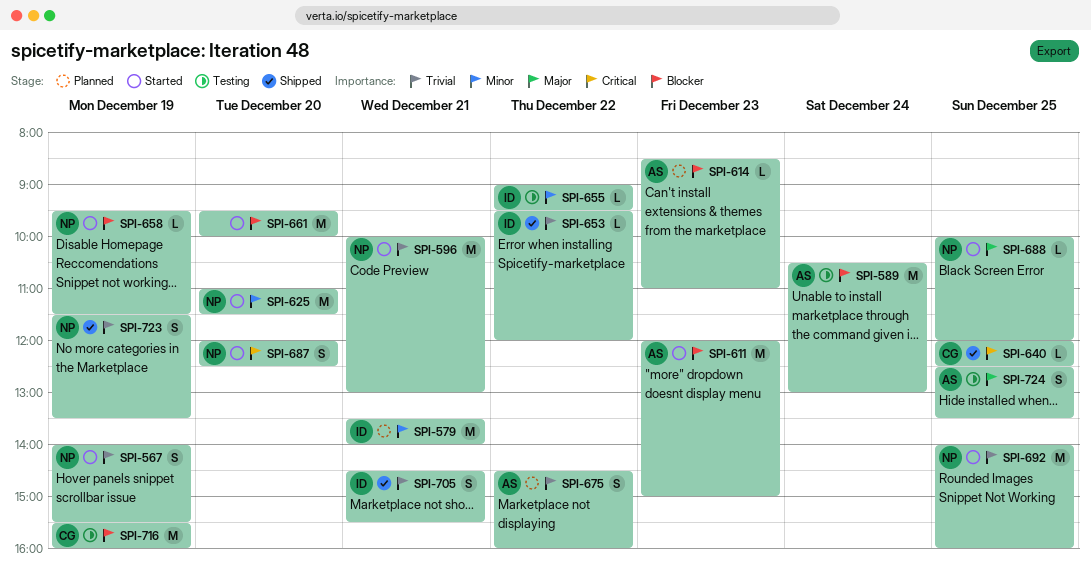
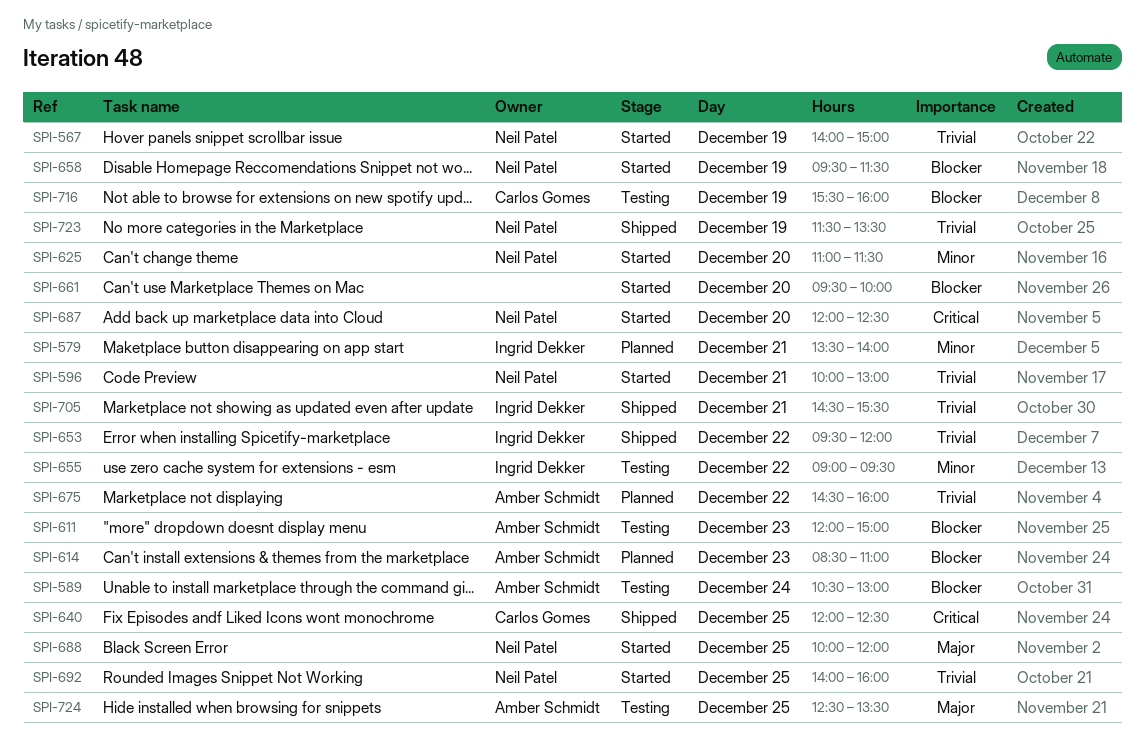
SPI-567, ends: 15:30 -> 15:00
SPI-611, status: Started -> Testing

